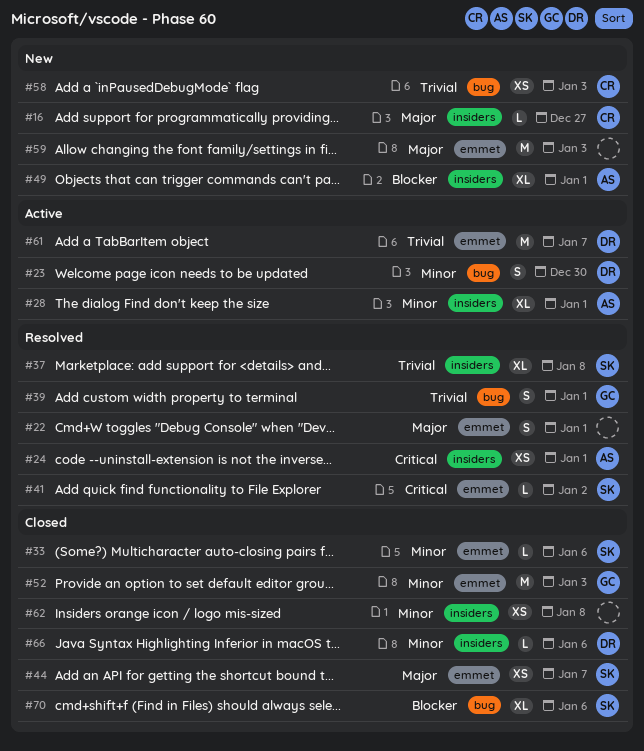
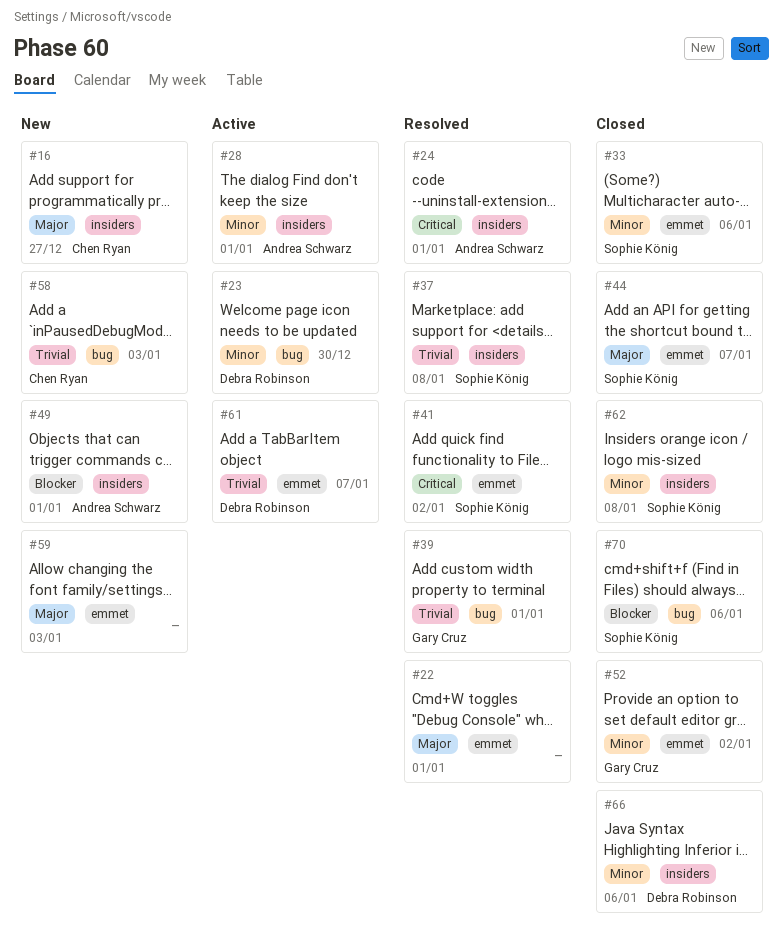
#52, due: Jan 3 -> Jan 2
#62, owner: none -> Sophie König

